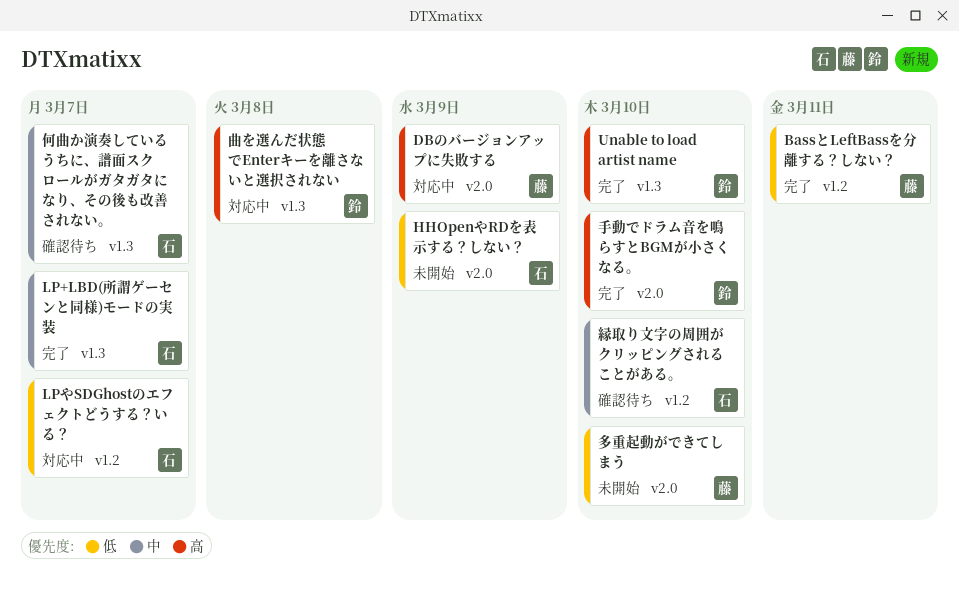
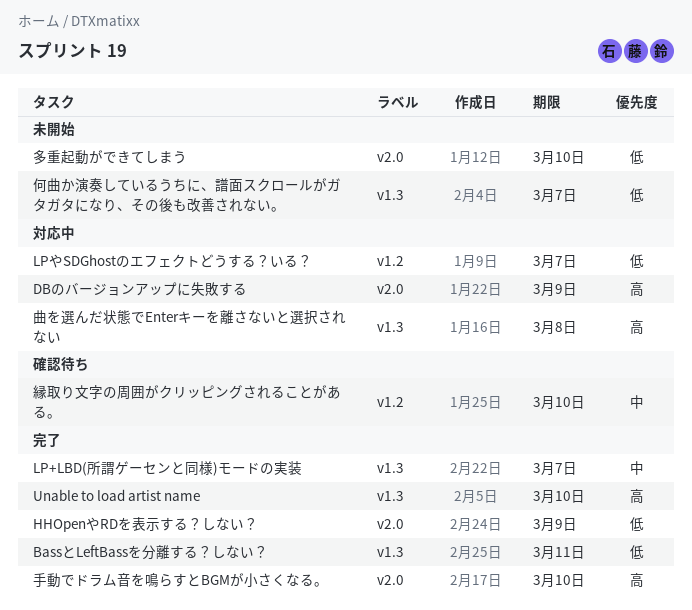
BassとLeftBassを分離する？しない？, label: v1.2 -> v1.3
HHOpenやRDを表示する？しない？, status: 未開始 -> 完了
何曲か演奏しているうちに、譜面スクロールがガタガタになり、その後も改善されない。, status: 確認待ち -> 未開始
何曲か演奏しているうちに、譜面スクロールがガタガタになり、その後も改善されない。, priority: 中 -> 低

